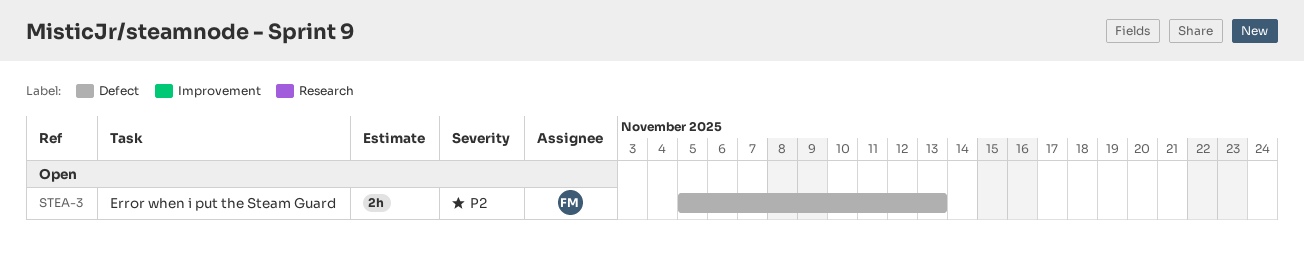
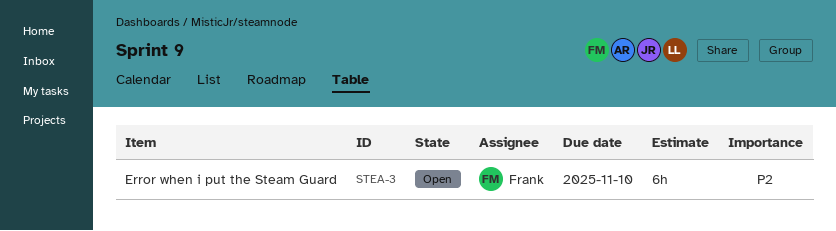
STEA-3, estimate: 2h -> 6h
STEA-3, due: Nov 13 -> Nov 10

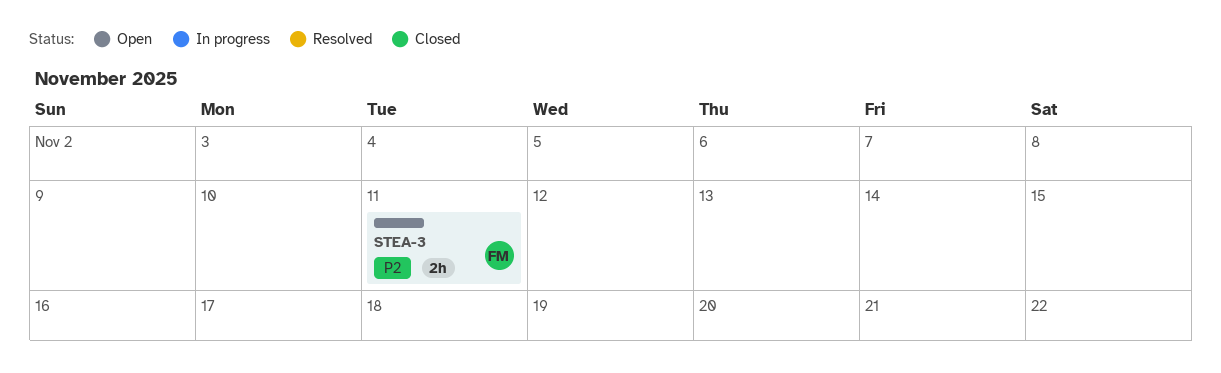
STEA-3, estimate: 6h -> 2h
STEA-3, due: Nov 10 -> Nov 11

